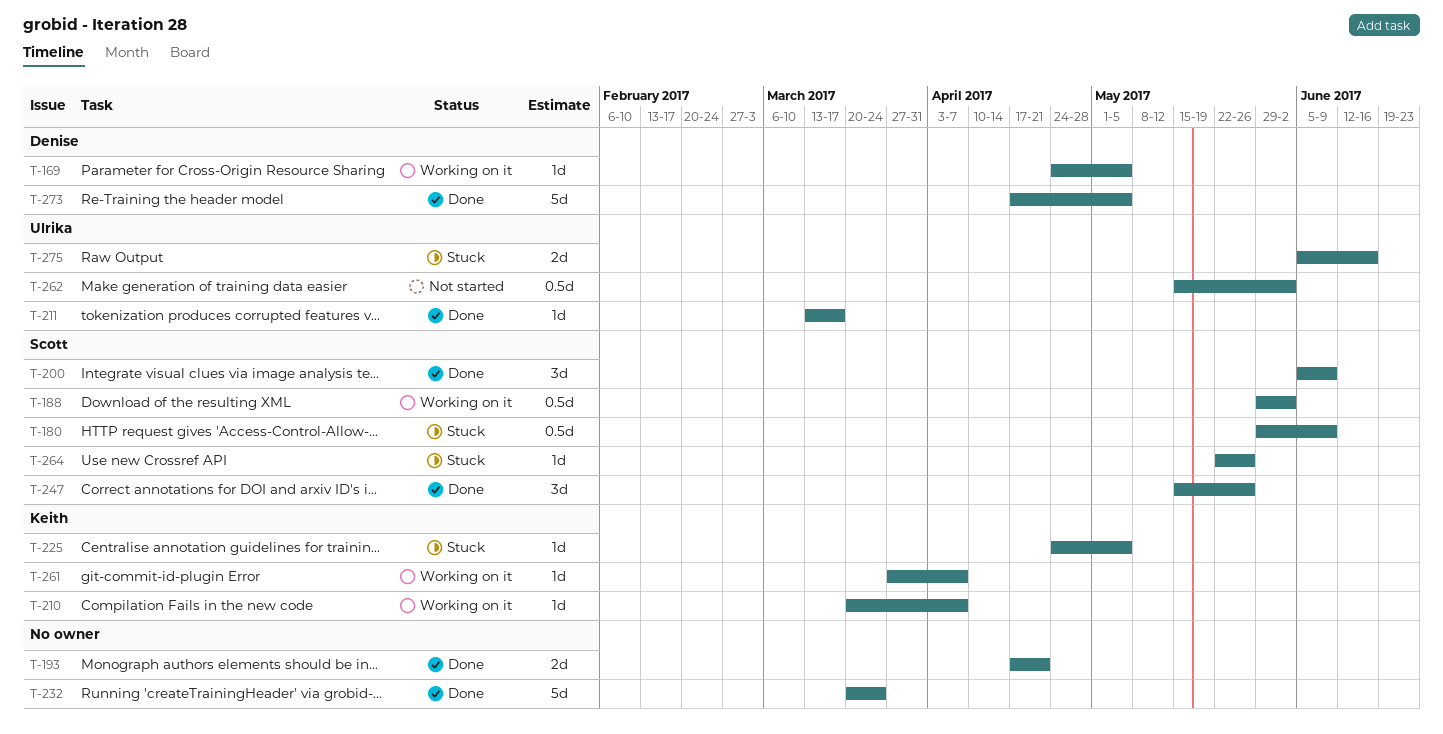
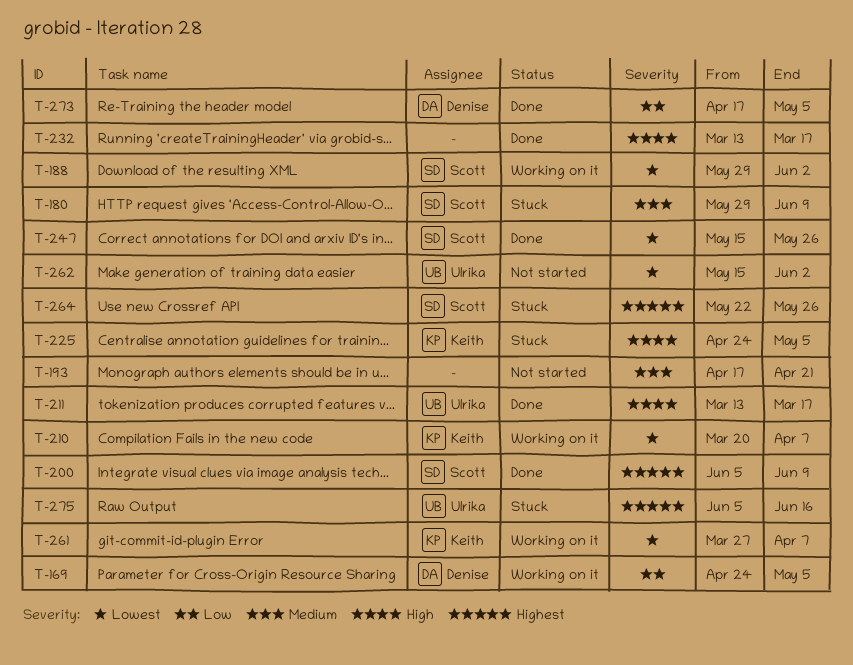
T-193, status: Done -> Not started
T-232, start: Mar 20 -> Mar 13
T-232, due: Mar 24 -> Mar 17

